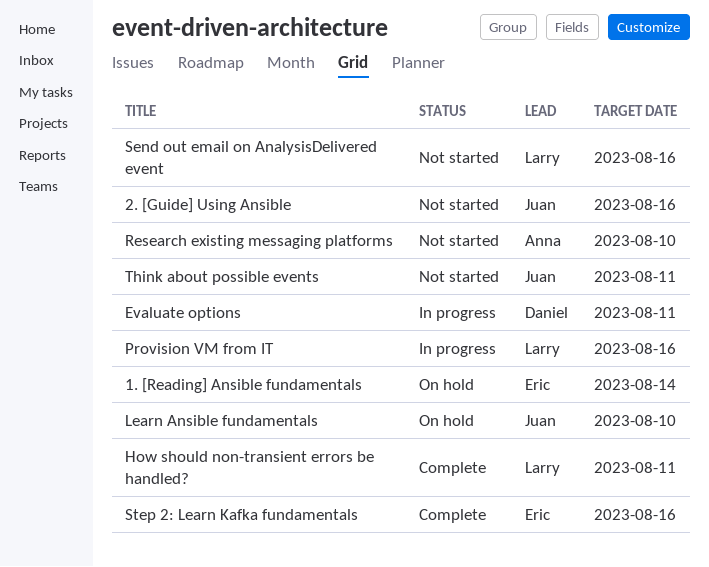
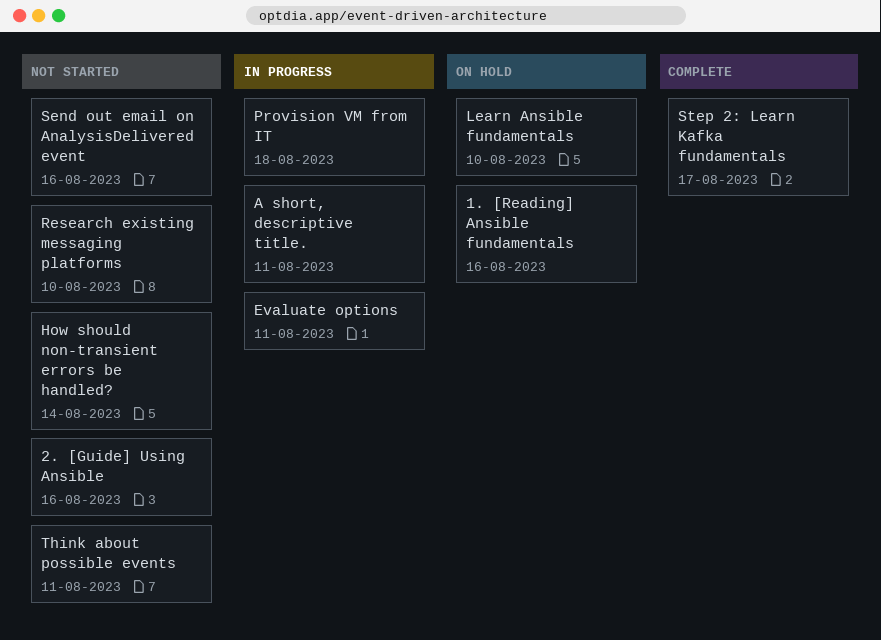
1. [Reading] Ansible fundamentals, due: Aug 14 -> Aug 16
A short, descriptive title.: none -> present
How should non-transient errors be handled?, status: Complete -> Not started
How should non-transient errors be handled?, due: Aug 11 -> Aug 14
Provision VM from IT, due: Aug 16 -> Aug 18
Step 2: Learn Kafka fundamentals, due: Aug 16 -> Aug 17

